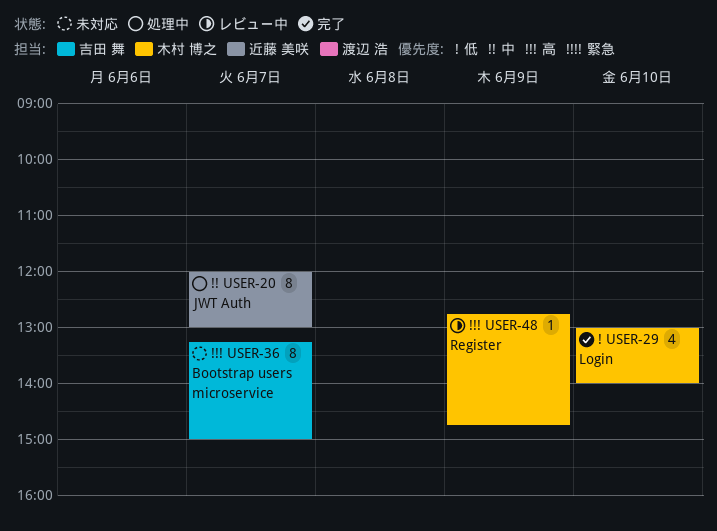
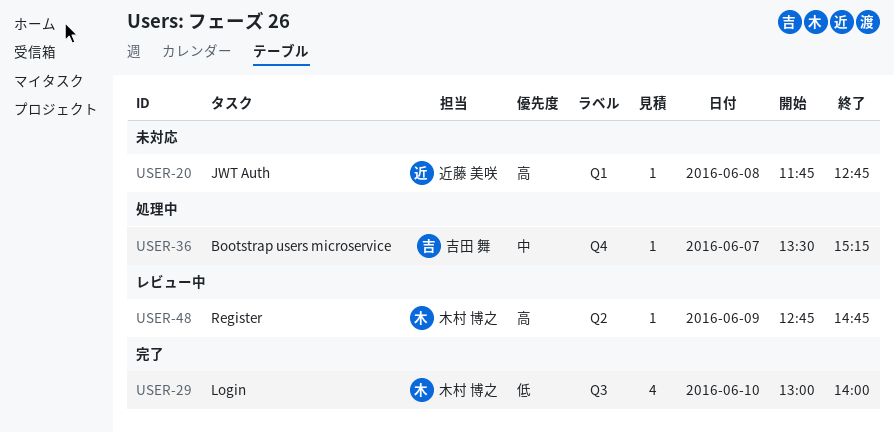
USER-20, status: 処理中 -> 未対応
USER-20, priority: 中 -> 高
USER-20, estimate: 8 -> 1
USER-20, day: Jun 7 -> Jun 8
USER-20, begins: 12:00 -> 11:45
USER-20, ends: 13:00 -> 12:45
USER-36, status: 未対応 -> 処理中
USER-36, priority: 高 -> 中
USER-36, estimate: 8 -> 1
USER-36, begins: 13:15 -> 13:30
USER-36, ends: 15:00 -> 15:15

